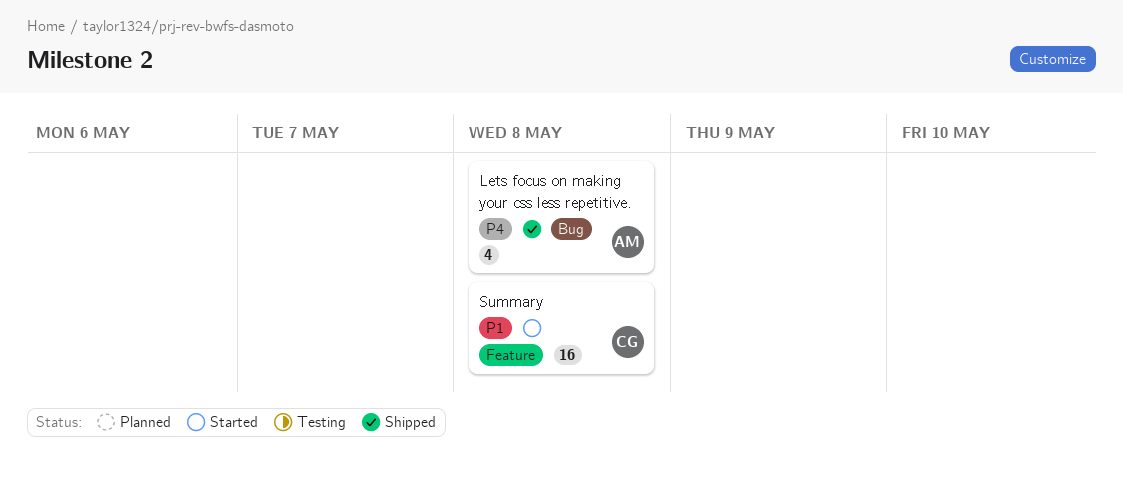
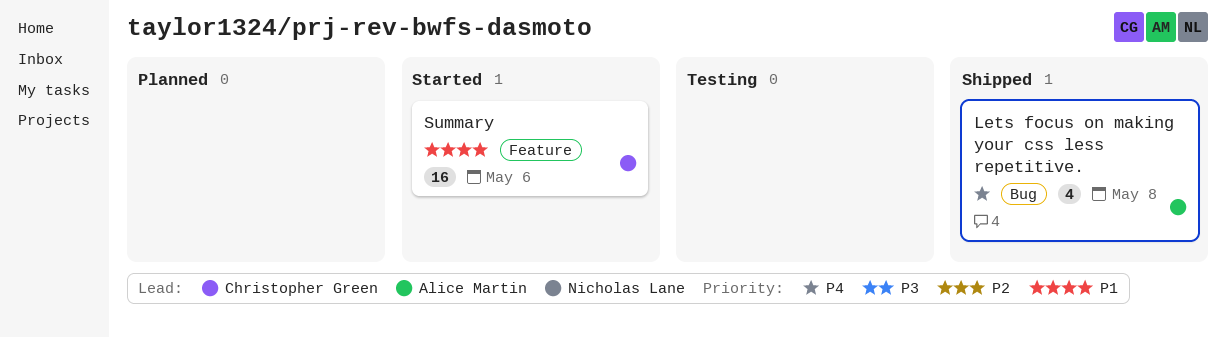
Summary, due: May 8 -> May 6

